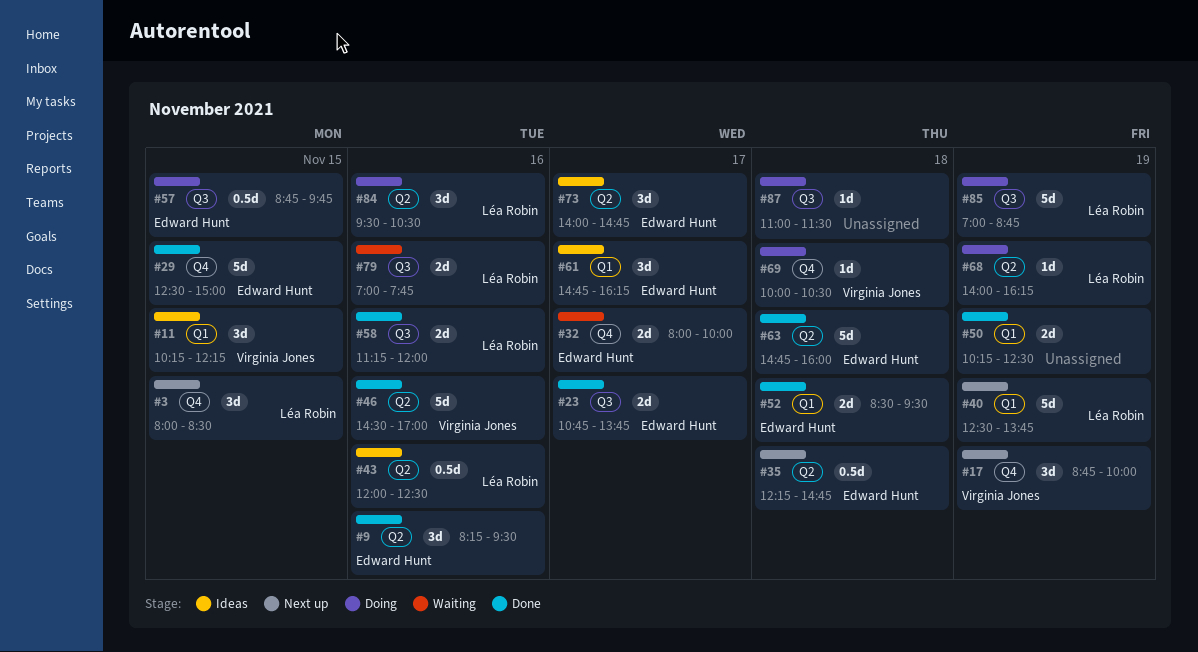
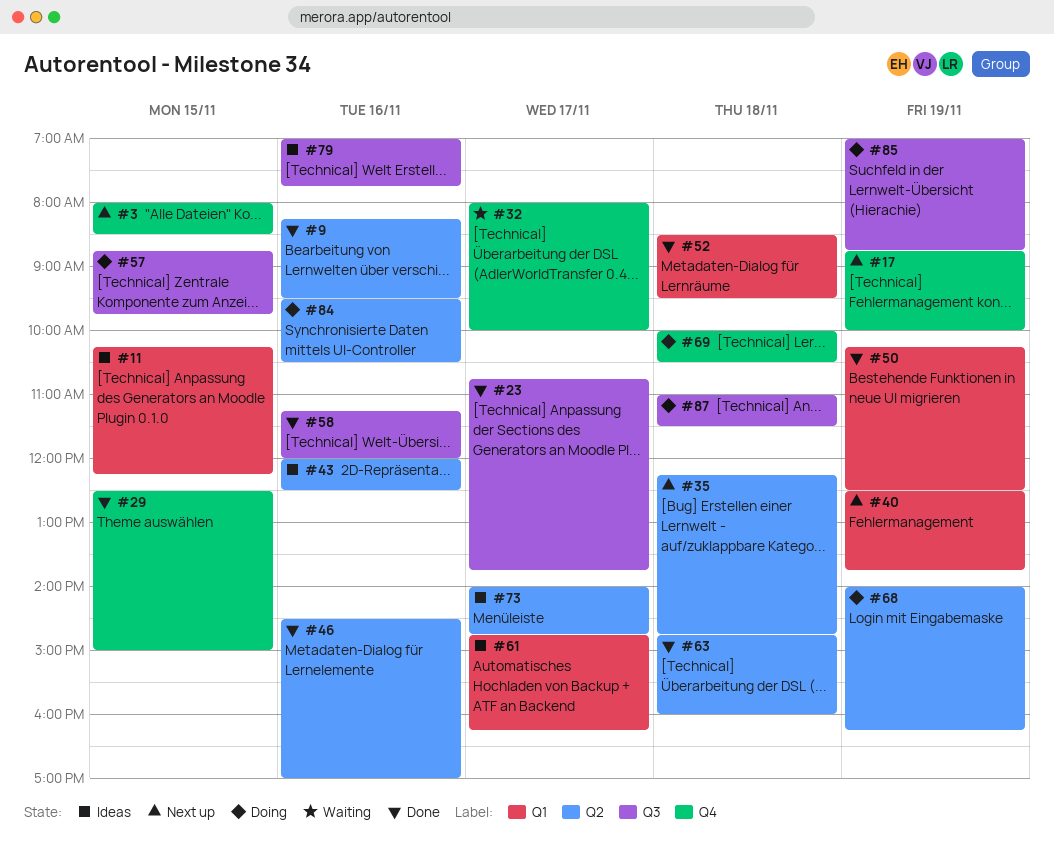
#79, status: Waiting -> Ideas

